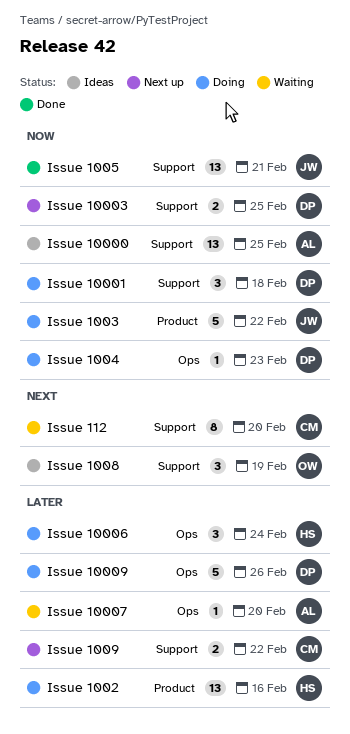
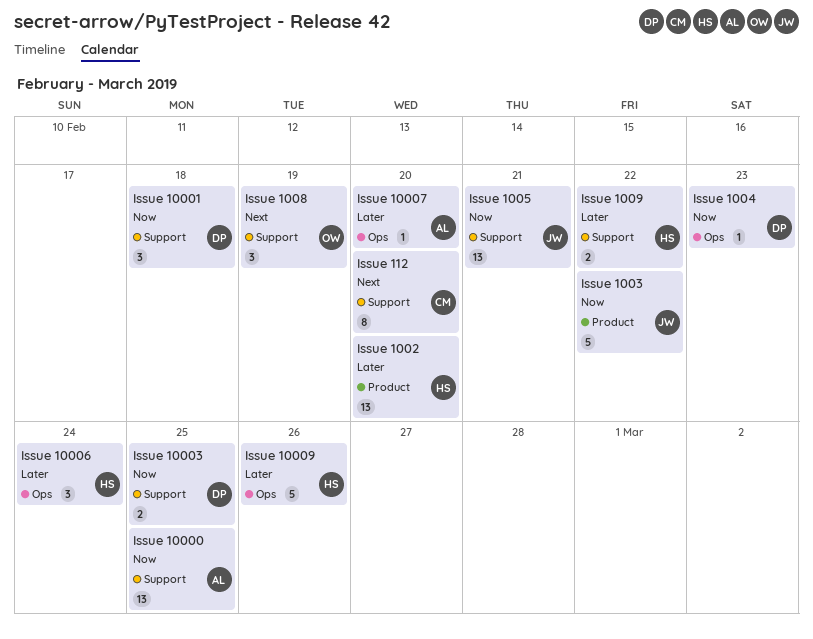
Issue 10009, owner: DP -> HS
Issue 1002, due: Feb 16 -> Feb 20
Issue 1009, owner: CM -> HS

